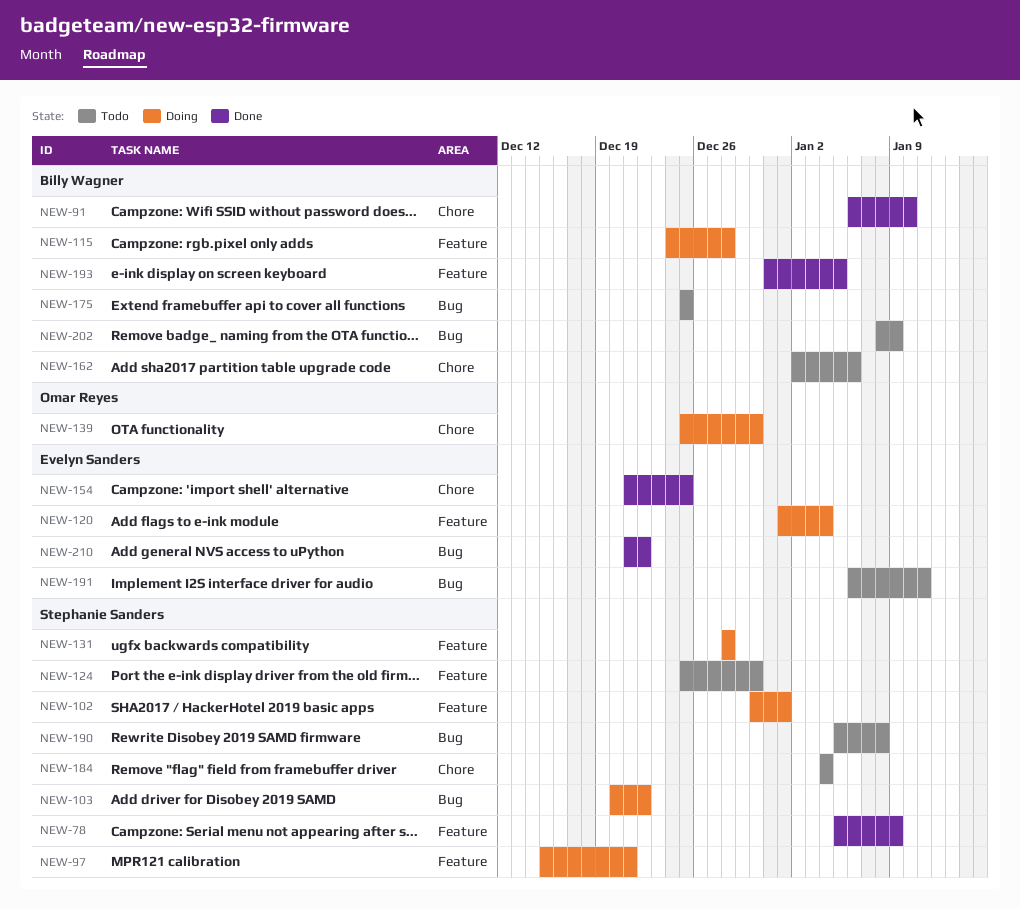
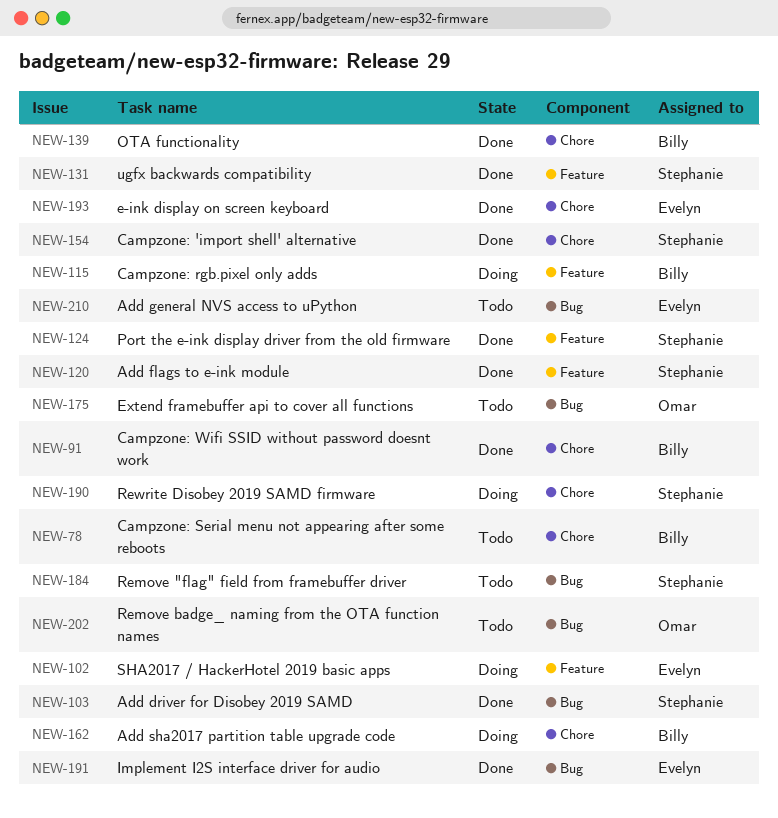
NEW-78, status: Done -> Todo
NEW-78, owner: Stephanie Sanders -> Billy Wagner
NEW-78, label: Feature -> Chore
NEW-97: present -> none
NEW-102, owner: Stephanie Sanders -> Evelyn Sanders
NEW-103, status: Doing -> Done
NEW-120, status: Doing -> Done
NEW-120, owner: Evelyn Sanders -> Stephanie Sanders
NEW-124, status: Todo -> Done
NEW-131, status: Doing -> Done
NEW-139, status: Doing -> Done
NEW-139, owner: Omar Reyes -> Billy Wagner
NEW-154, owner: Evelyn Sanders -> Stephanie Sanders
NEW-162, status: Todo -> Doing
NEW-175, owner: Billy Wagner -> Omar Reyes
NEW-184, label: Chore -> Bug
NEW-190, status: Todo -> Doing
NEW-190, label: Bug -> Chore
NEW-191, status: Todo -> Done
NEW-193, owner: Billy Wagner -> Evelyn Sanders
NEW-193, label: Feature -> Chore
NEW-202, owner: Billy Wagner -> Omar Reyes
NEW-210, status: Done -> Todo

